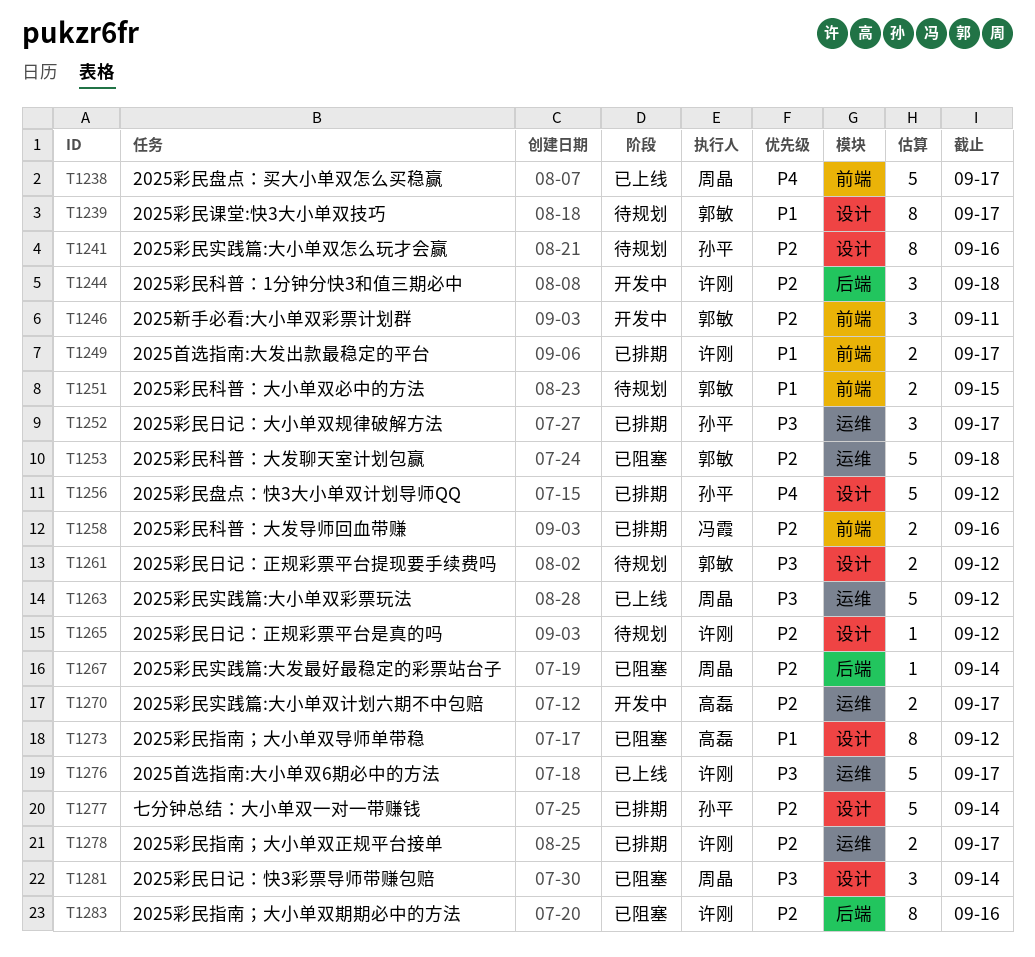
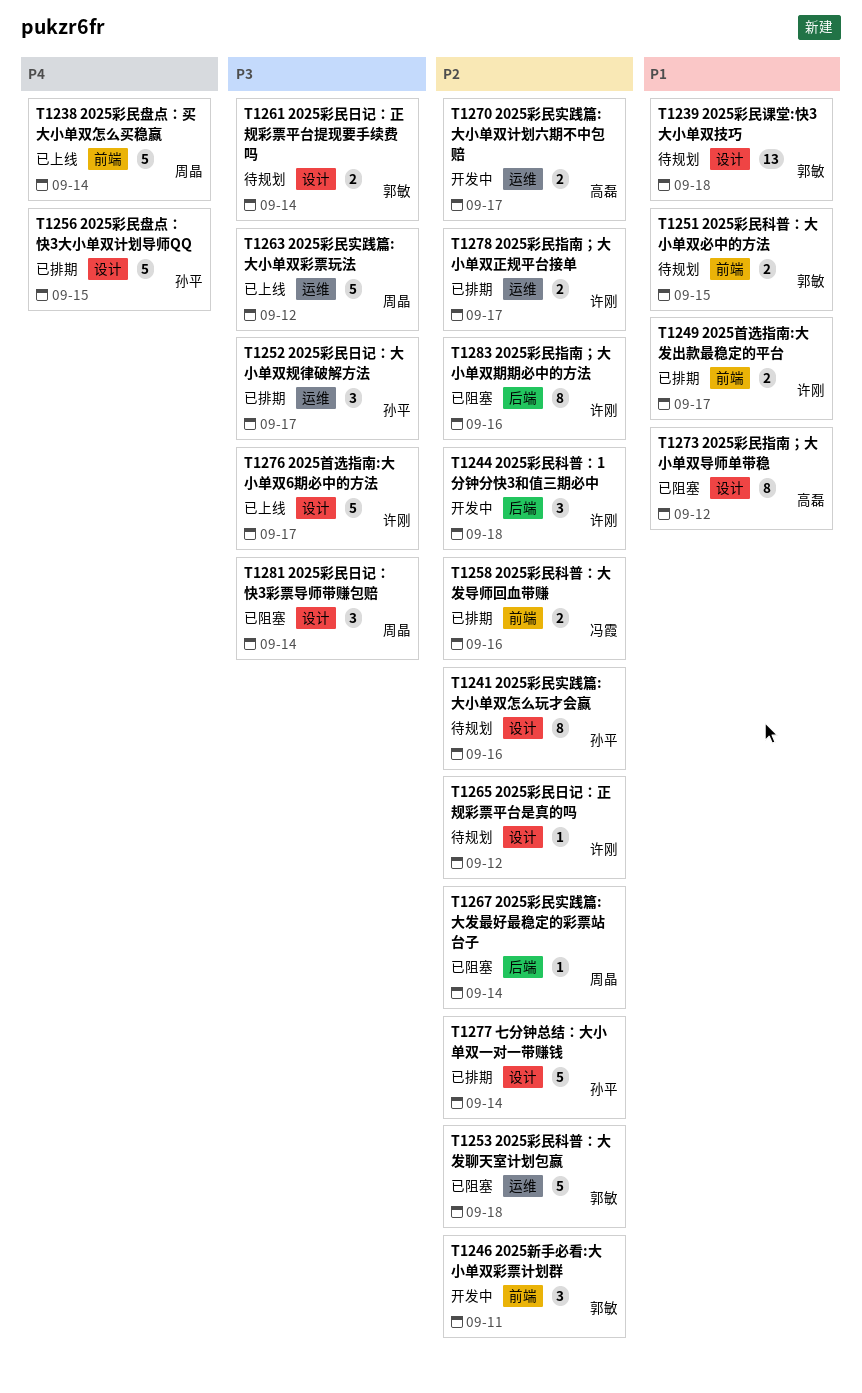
T1238, due: Sep 17 -> Sep 14
T1239, estimate: 8 -> 13
T1239, due: Sep 17 -> Sep 18
T1256, due: Sep 12 -> Sep 15
T1261, due: Sep 12 -> Sep 14
T1276, label: 运维 -> 设计

